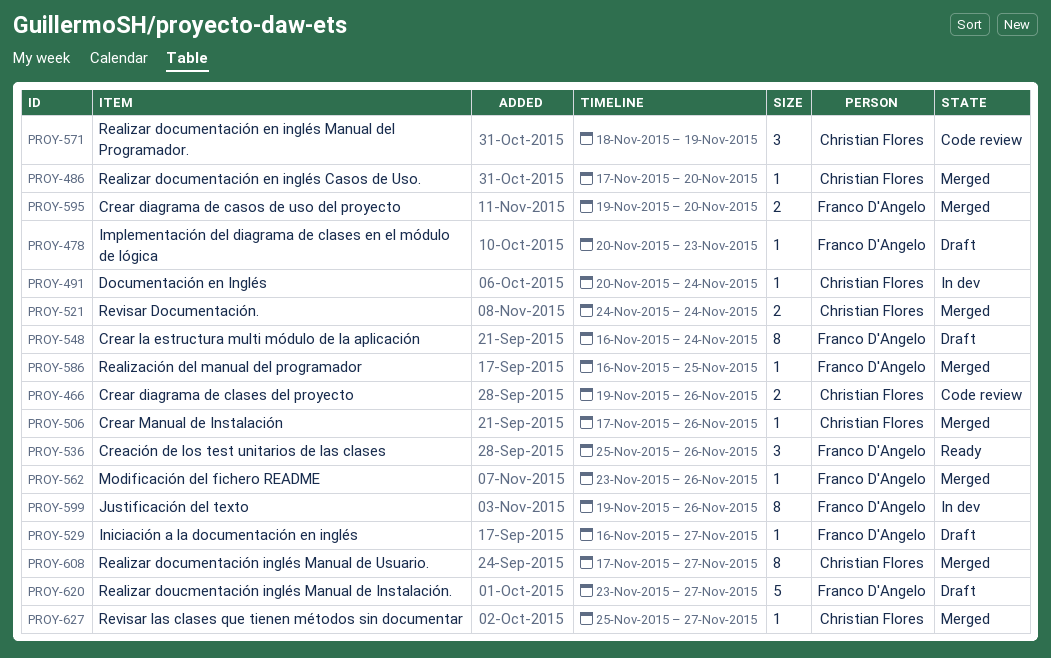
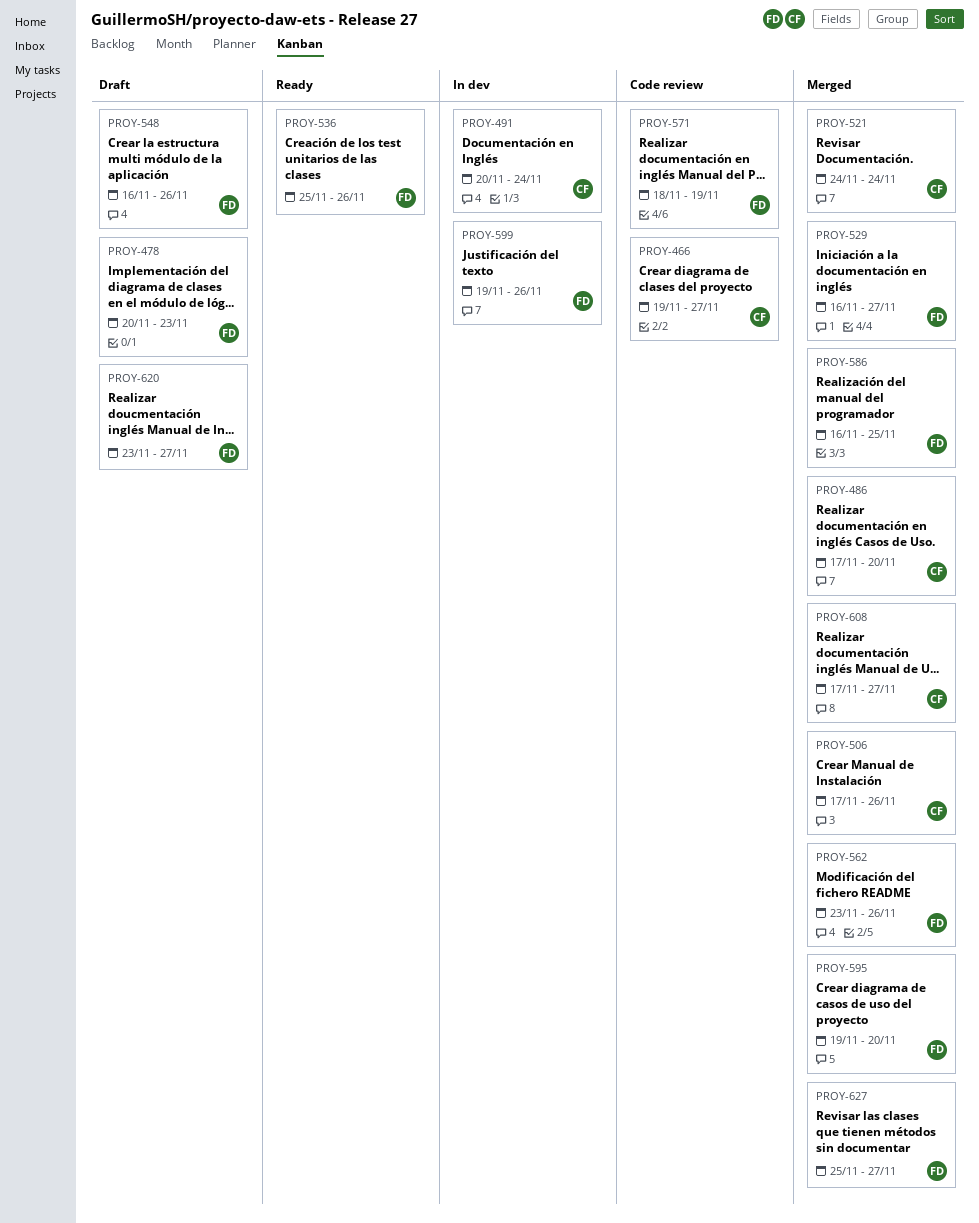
PROY-466, due: Nov 26 -> Nov 27
PROY-529, status: Draft -> Merged
PROY-548, due: Nov 24 -> Nov 26
PROY-571, owner: Christian Flores -> Franco D'Angelo
PROY-627, owner: Christian Flores -> Franco D'Angelo

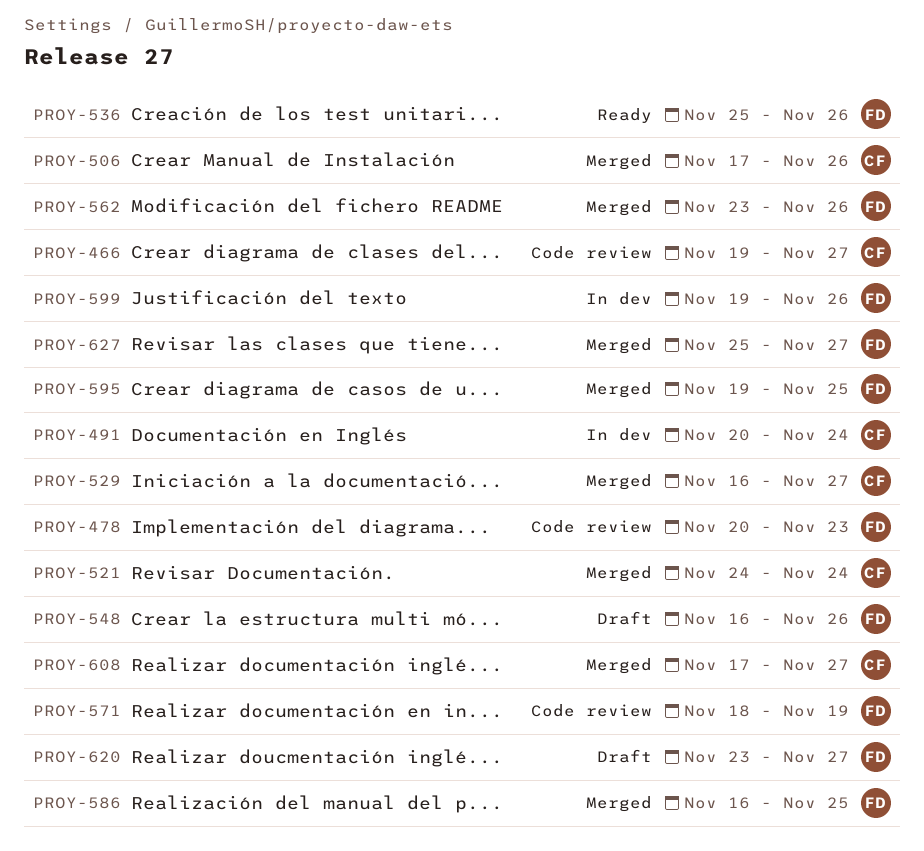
PROY-478, status: Draft -> Code review
PROY-486: present -> none
PROY-529, owner: FD -> CF
PROY-595, due: Nov 20 -> Nov 25

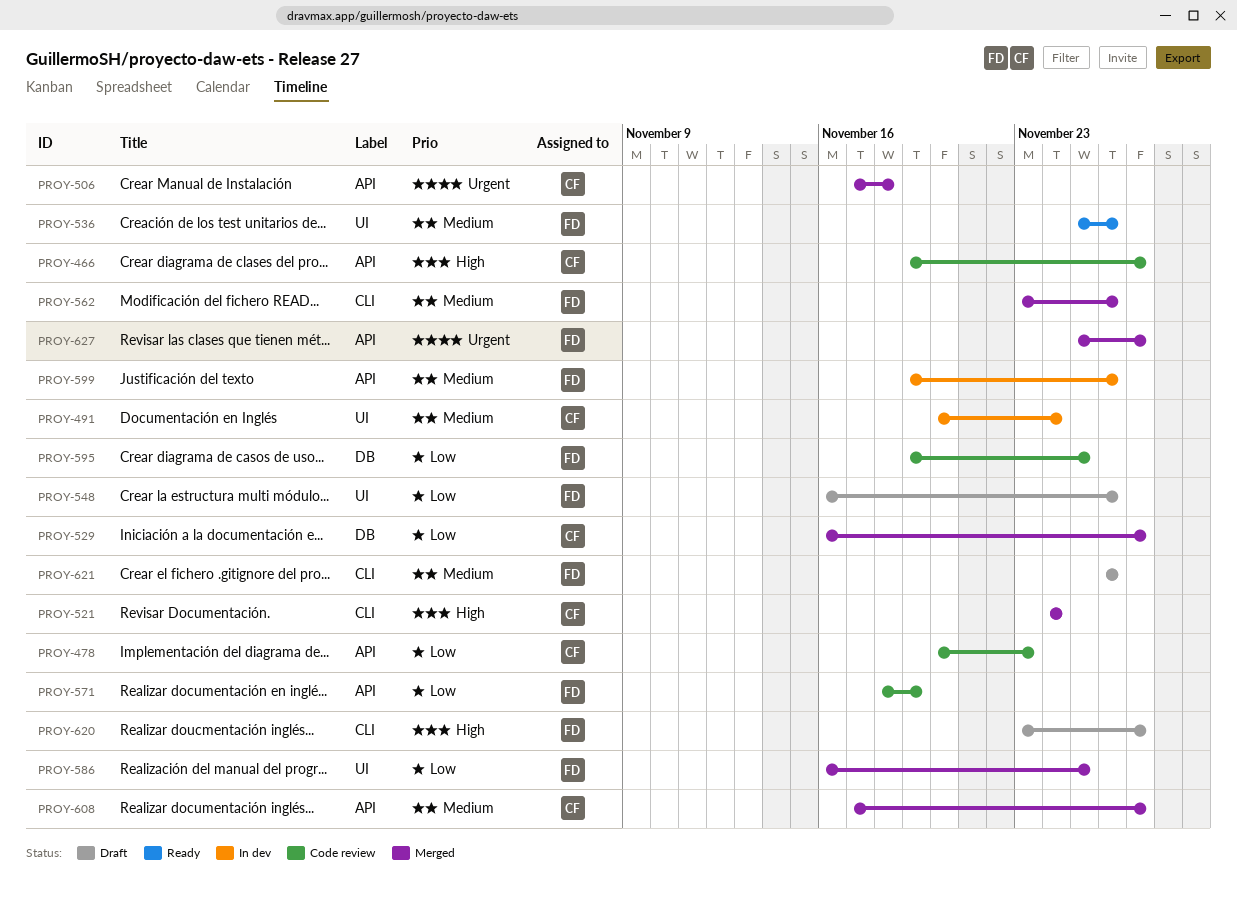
PROY-478, owner: FD -> CF
PROY-506, due: Nov 26 -> Nov 18
PROY-595, status: Merged -> Code review
PROY-621: none -> present

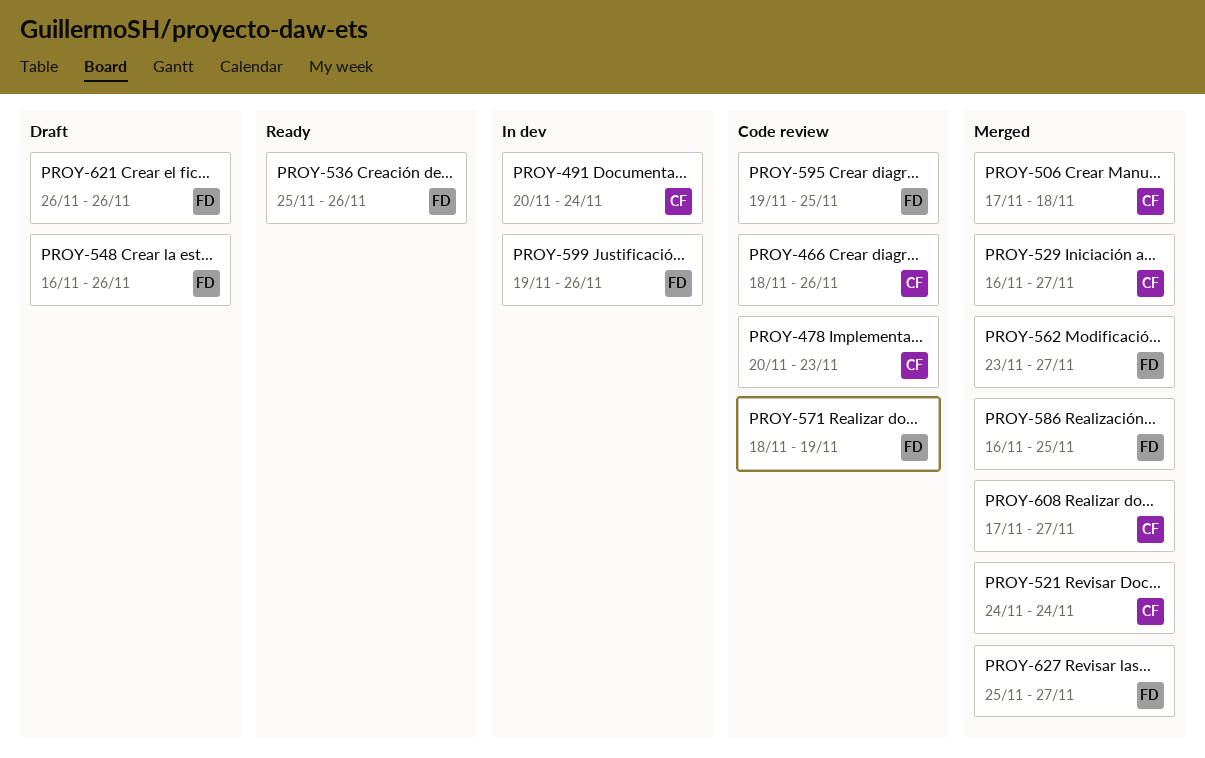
PROY-466, start: Nov 19 -> Nov 18
PROY-466, due: Nov 27 -> Nov 26
PROY-562, due: Nov 26 -> Nov 27
PROY-620: present -> none

